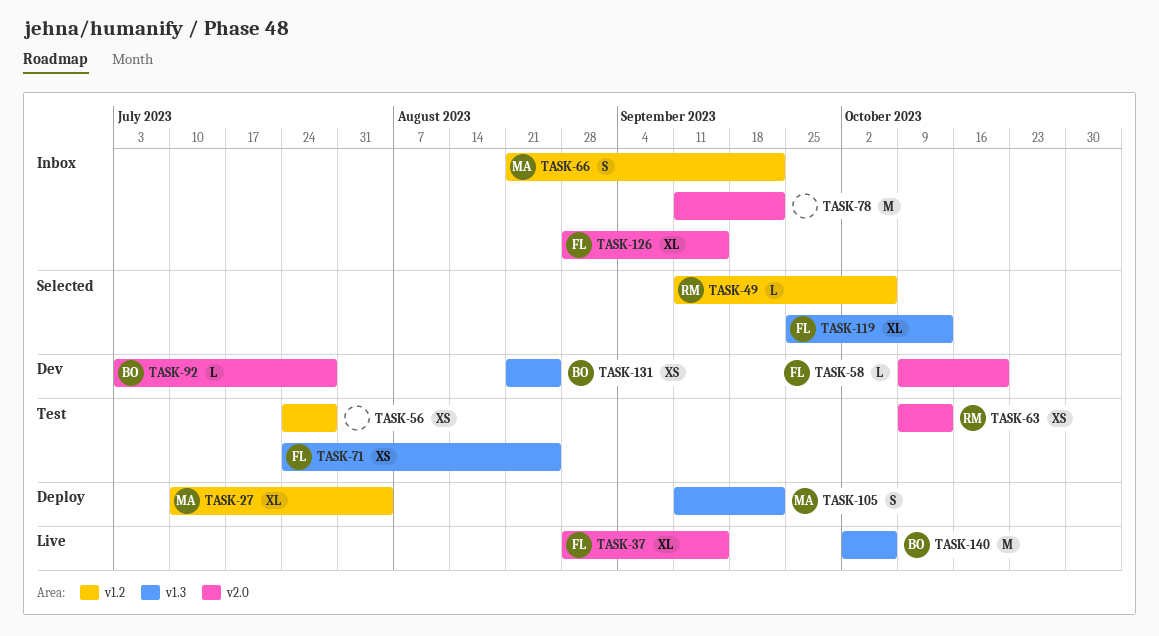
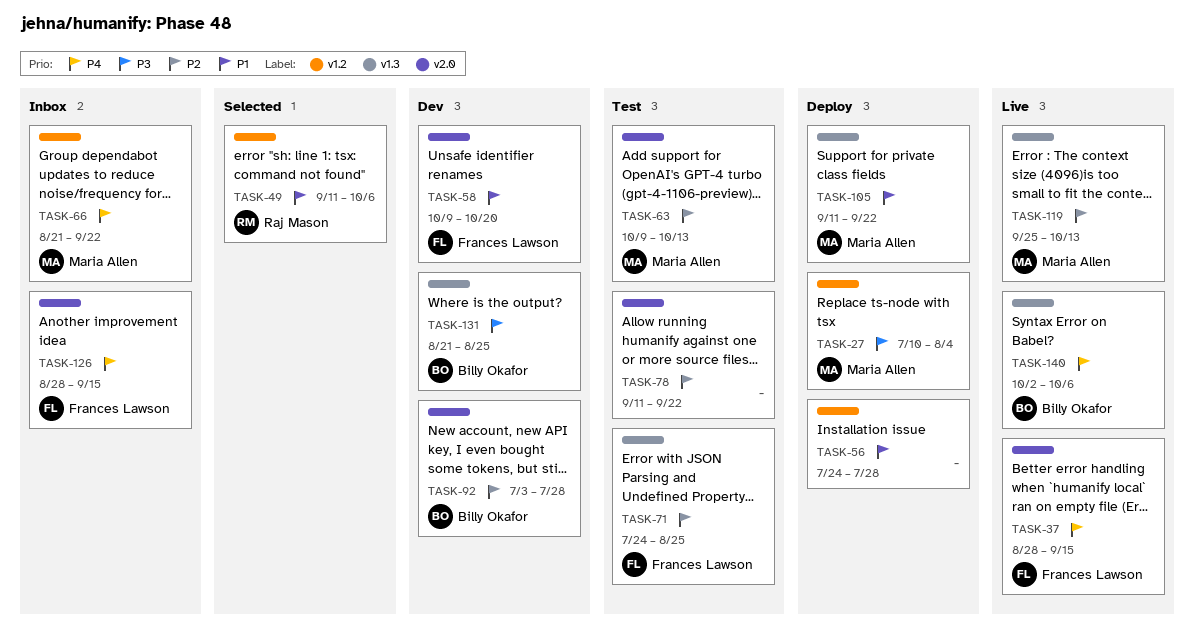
TASK-56, status: Test -> Deploy
TASK-63, owner: Raj Mason -> Maria Allen
TASK-78, status: Inbox -> Test
TASK-119, status: Selected -> Live
TASK-119, owner: Frances Lawson -> Maria Allen

